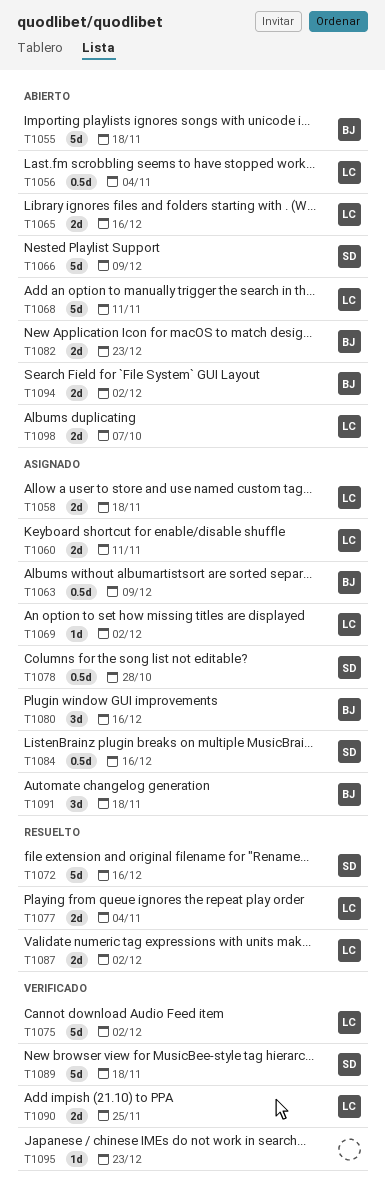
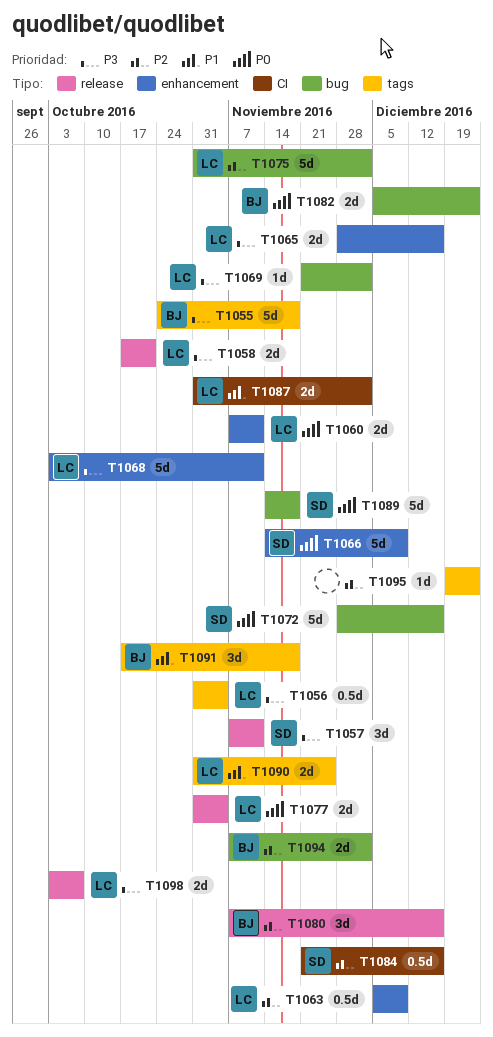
T1057: none -> present
T1058, due: Nov 18 -> Oct 21
T1063, owner: BJ -> LC
T1078: present -> none

